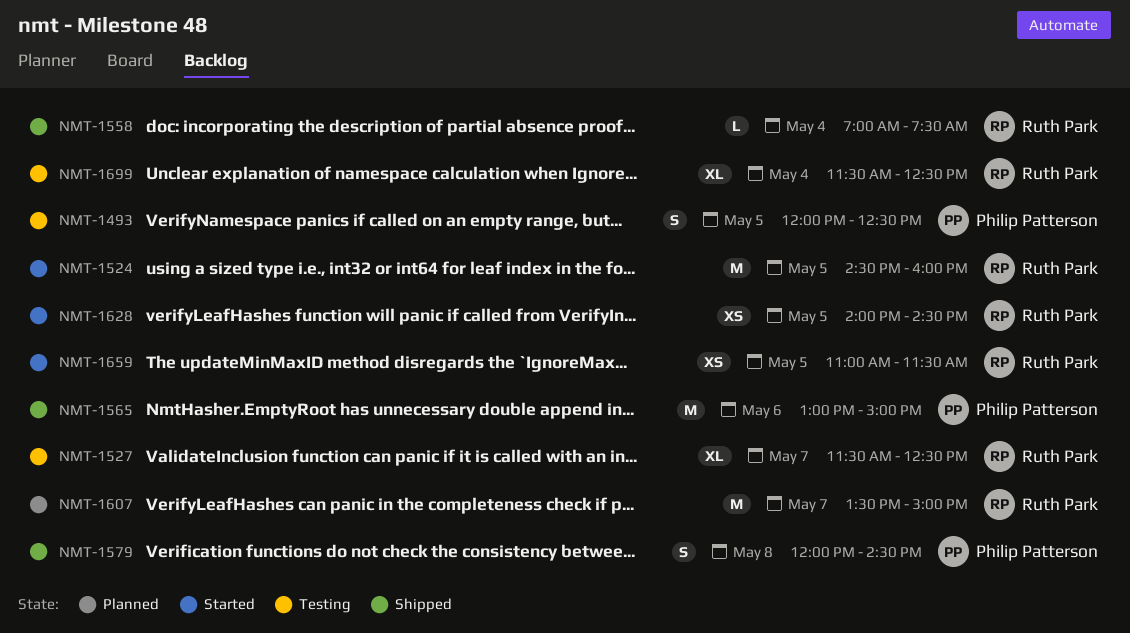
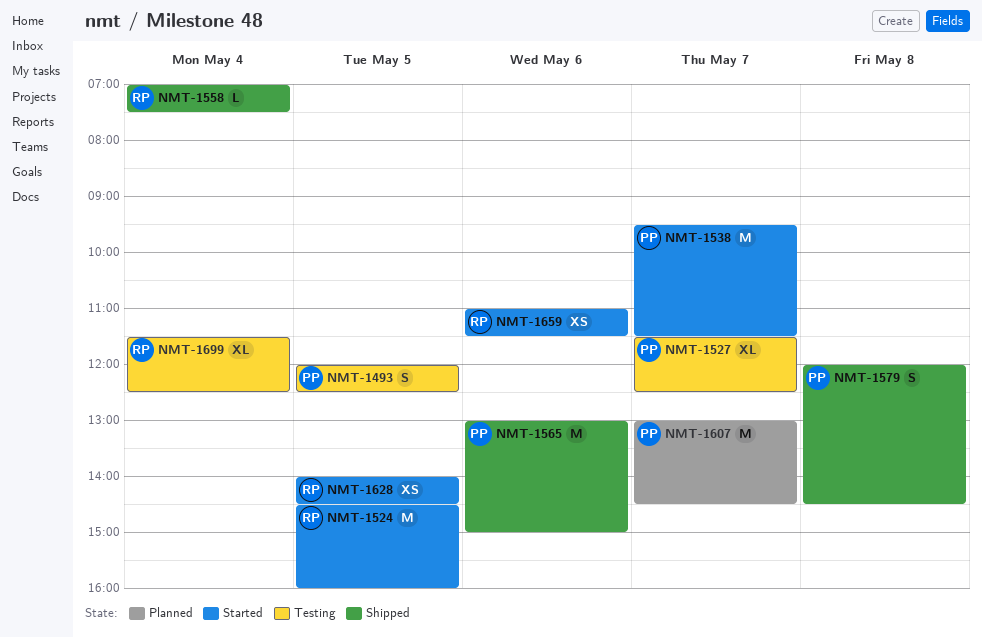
NMT-1527, owner: Ruth Park -> Philip Patterson
NMT-1538: none -> present
NMT-1607, owner: Ruth Park -> Philip Patterson
NMT-1607, begins: 13:30 -> 13:00
NMT-1607, ends: 15:00 -> 14:30
NMT-1659, day: May 5 -> May 6

